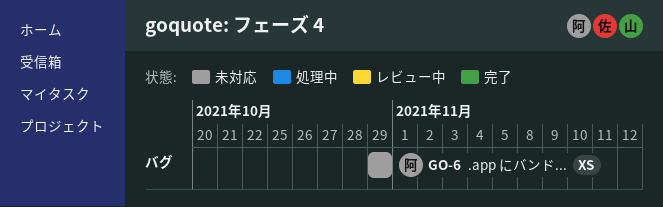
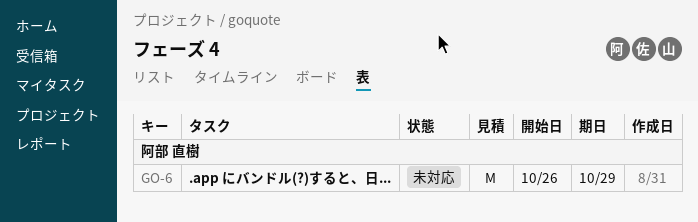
GO-6, estimate: XS -> M
GO-6, start: Oct 29 -> Oct 26

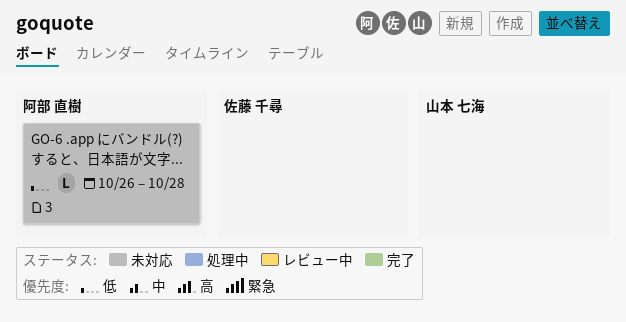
GO-6, estimate: M -> L
GO-6, due: Oct 29 -> Oct 28

